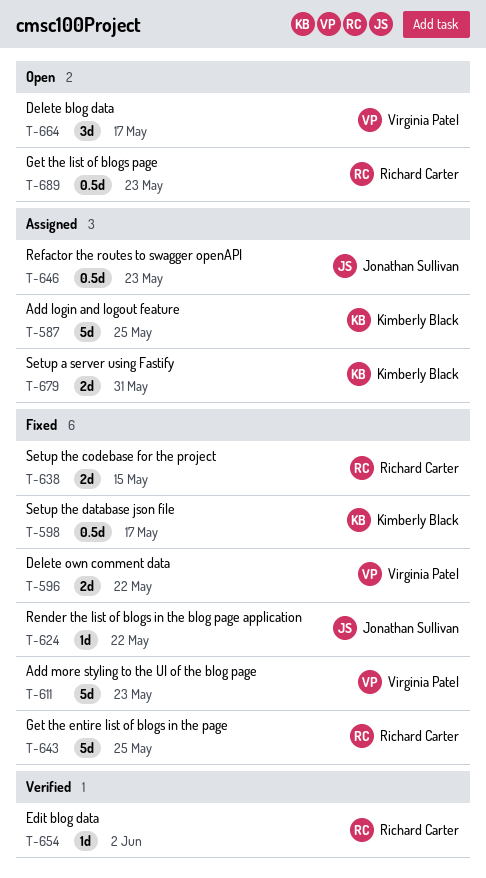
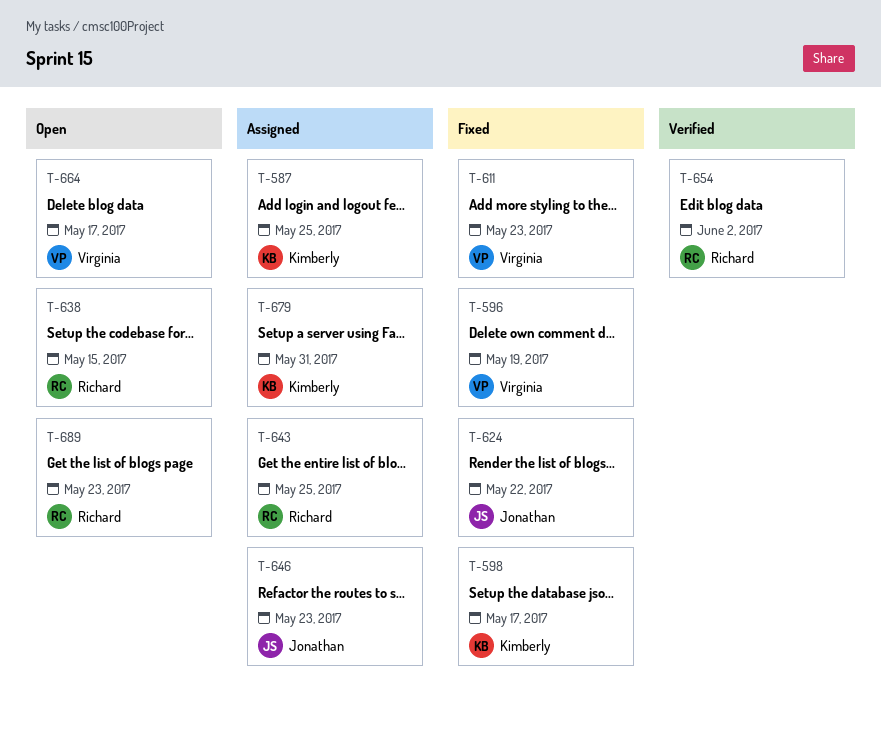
T-596, due: May 22 -> May 19
T-638, status: Fixed -> Open
T-643, status: Fixed -> Assigned

